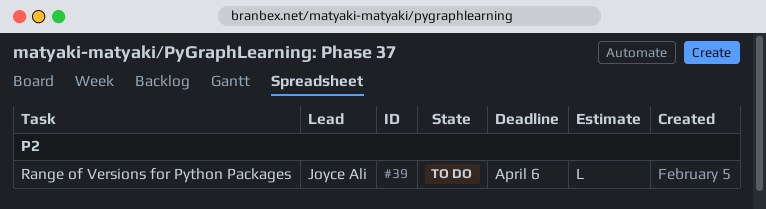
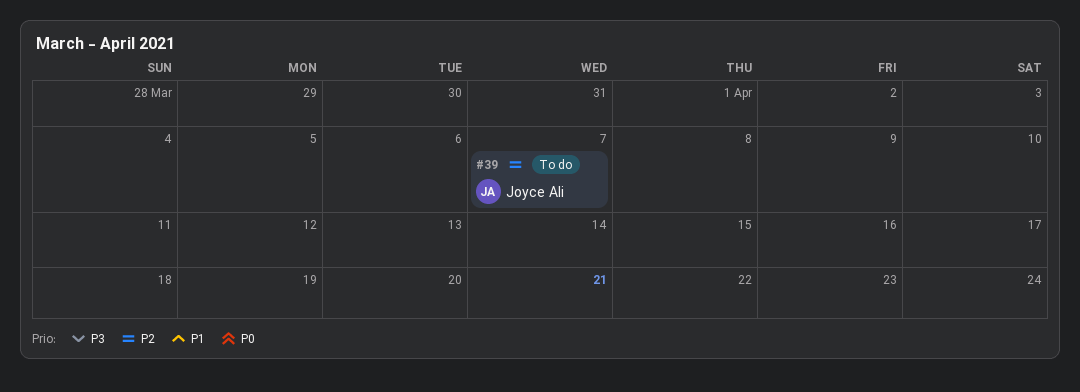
#39, due: Apr 6 -> Apr 7

